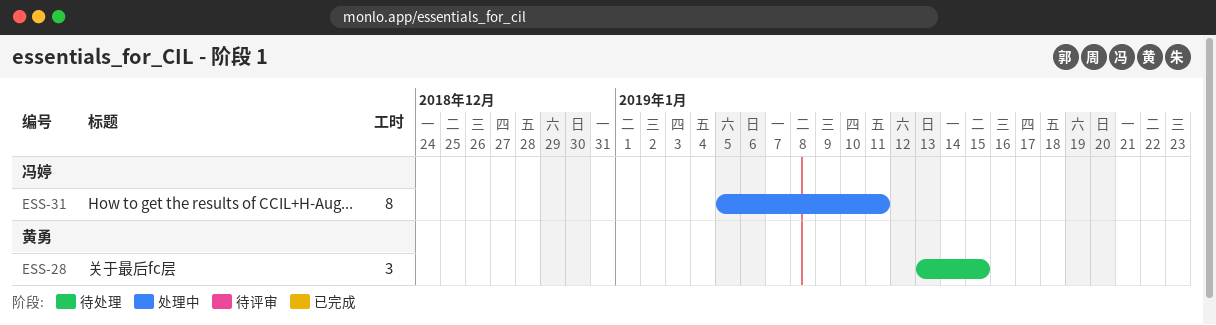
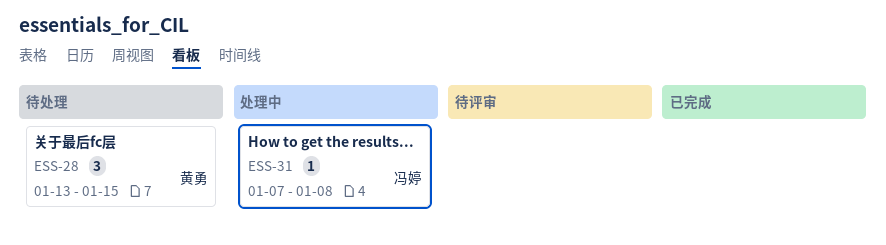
ESS-31, estimate: 8 -> 1
ESS-31, start: Jan 5 -> Jan 7
ESS-31, due: Jan 11 -> Jan 8

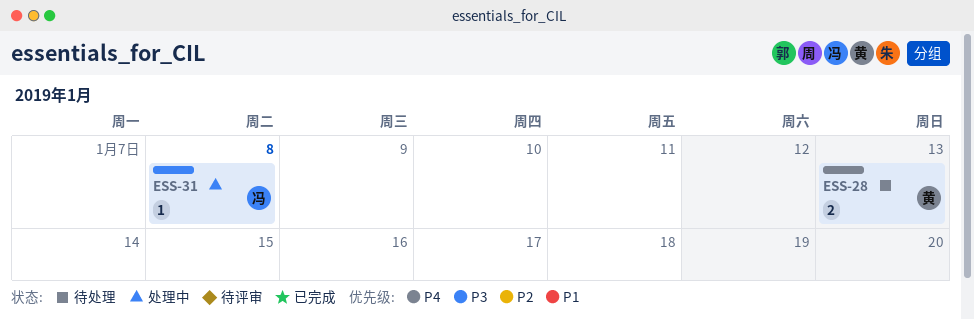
ESS-28, estimate: 3 -> 2
ESS-28, due: Jan 15 -> Jan 13

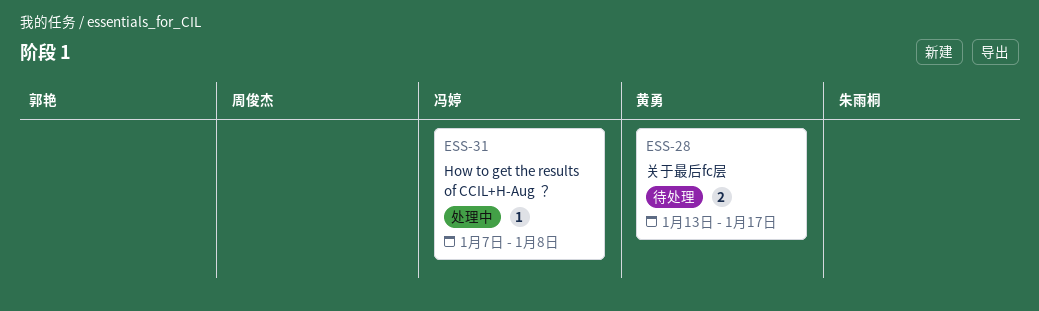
ESS-28, due: Jan 13 -> Jan 17

